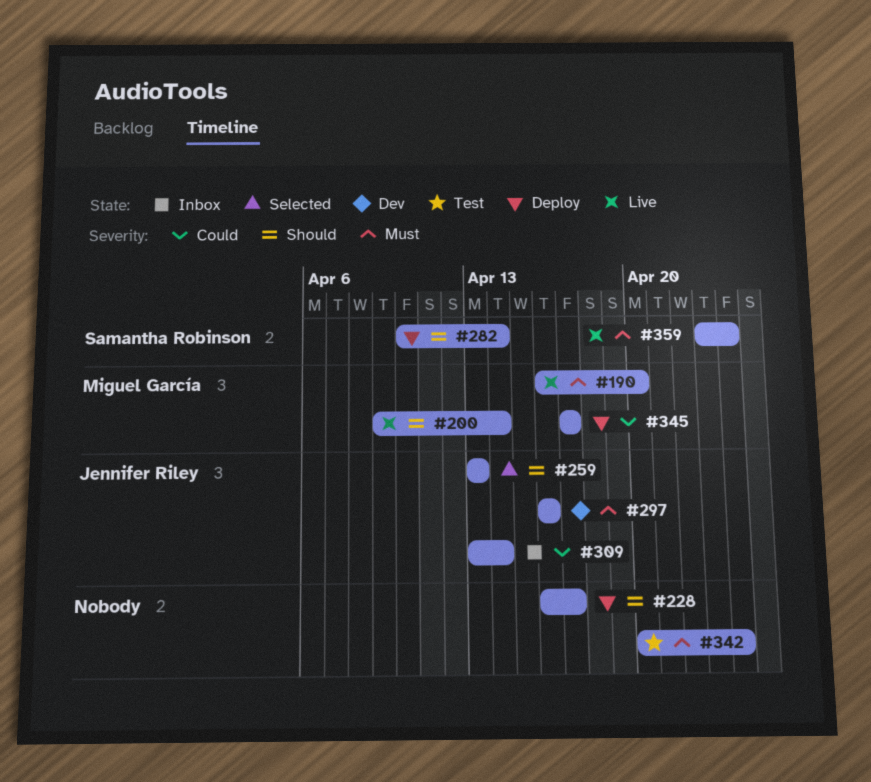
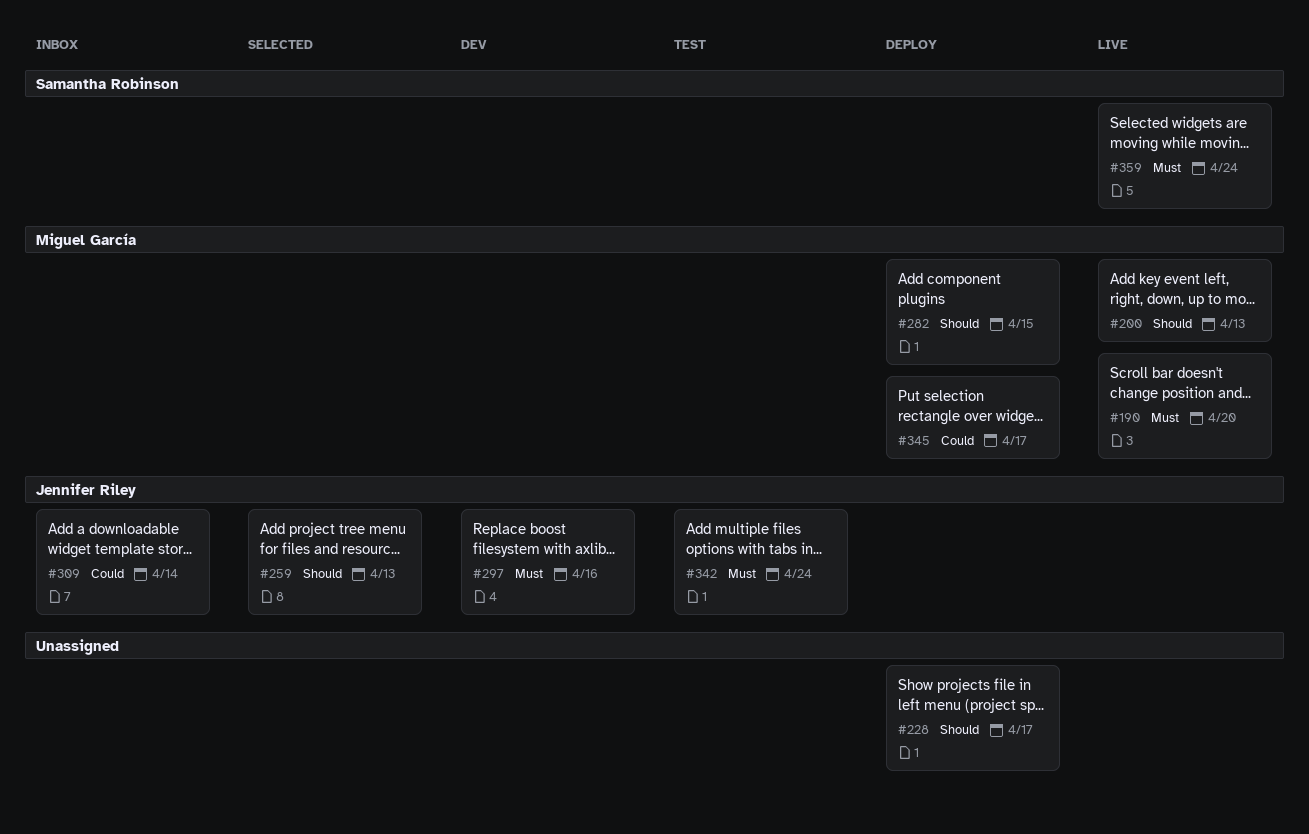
#200, due: Apr 14 -> Apr 13
#282, owner: Samantha Robinson -> Miguel García
#282, due: Apr 14 -> Apr 15
#342, owner: none -> Jennifer Riley

